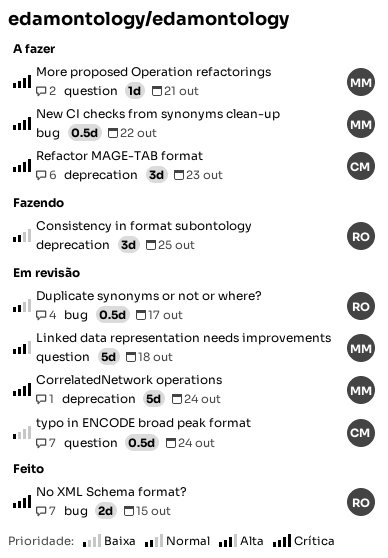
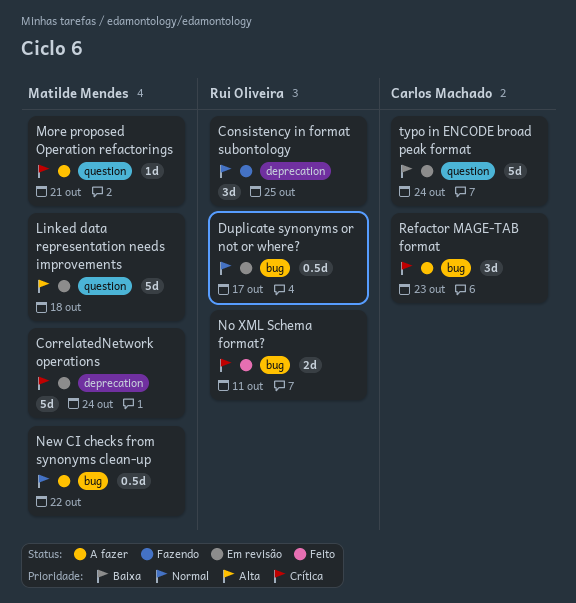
New CI checks from synonyms clean-up, priority: Crítica -> Normal
No XML Schema format?, due: Oct 15 -> Oct 11
Refactor MAGE-TAB format, label: deprecation -> bug
typo in ENCODE broad peak format, estimate: 0.5d -> 5d

